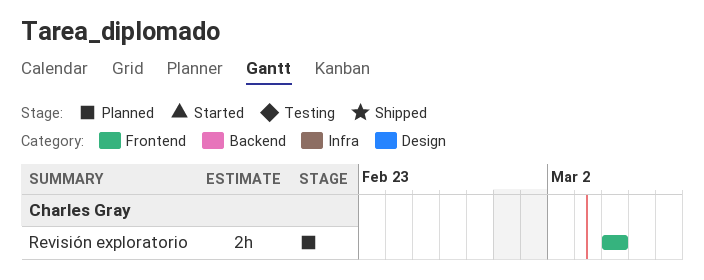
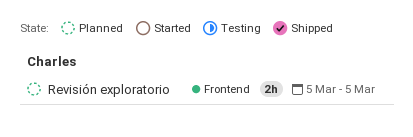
Revisión exploratorio, start: Mar 4 -> Mar 5
Revisión exploratorio, due: Mar 4 -> Mar 5

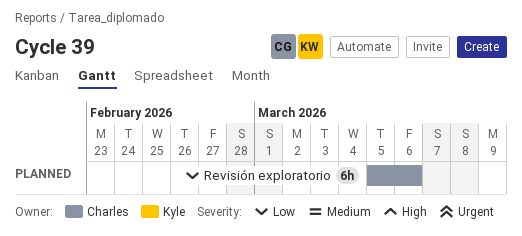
Revisión exploratorio, estimate: 2h -> 6h
Revisión exploratorio, due: Mar 5 -> Mar 6

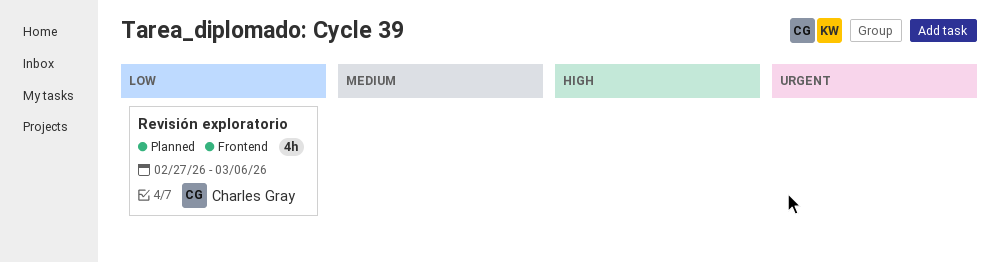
Revisión exploratorio, estimate: 6h -> 4h
Revisión exploratorio, start: Mar 5 -> Feb 27

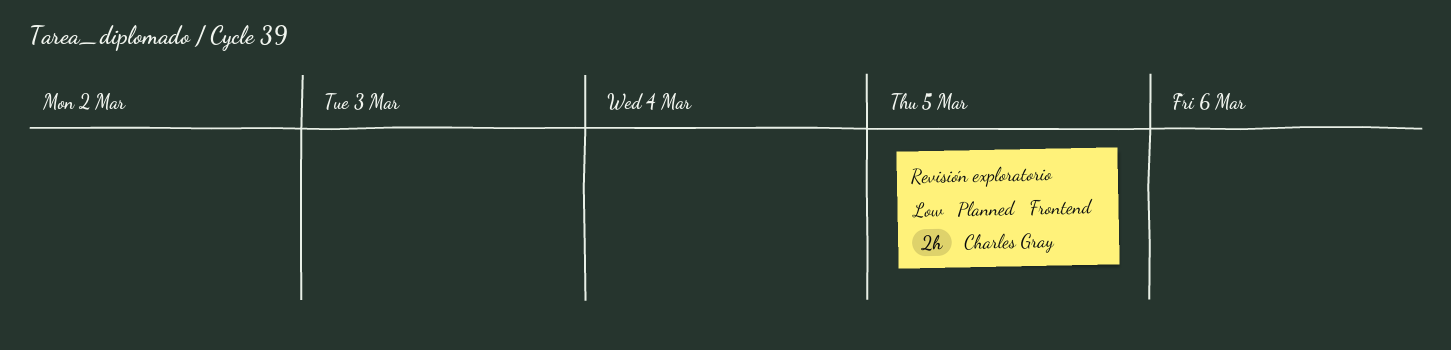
Revisión exploratorio, estimate: 4h -> 2h
Revisión exploratorio, due: Mar 6 -> Mar 5

